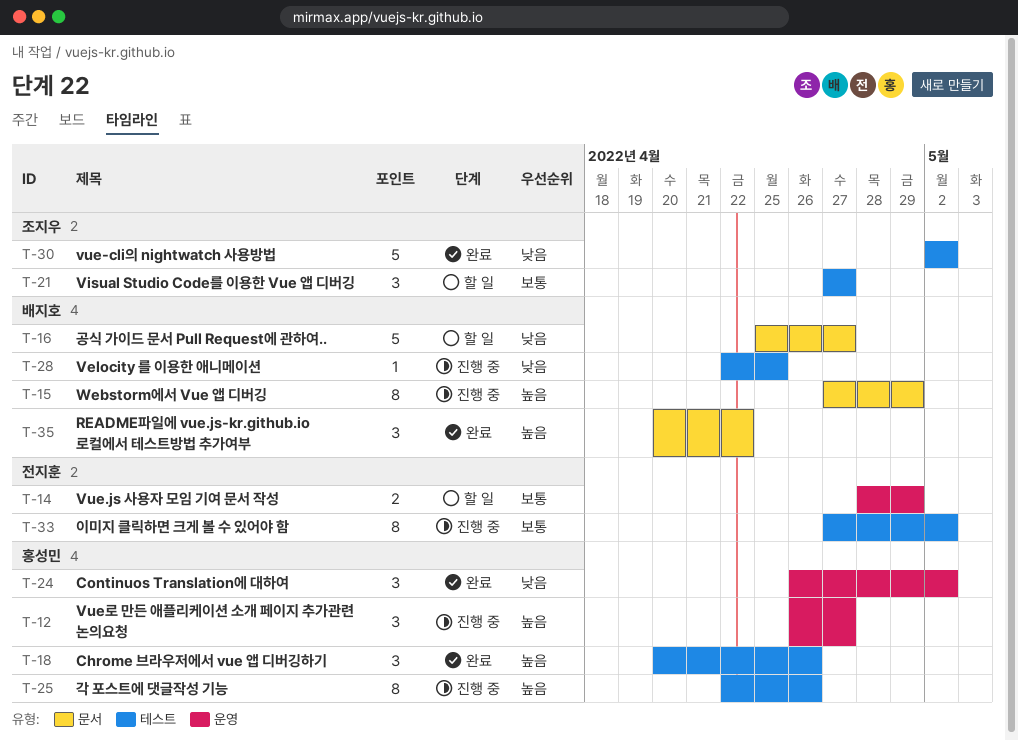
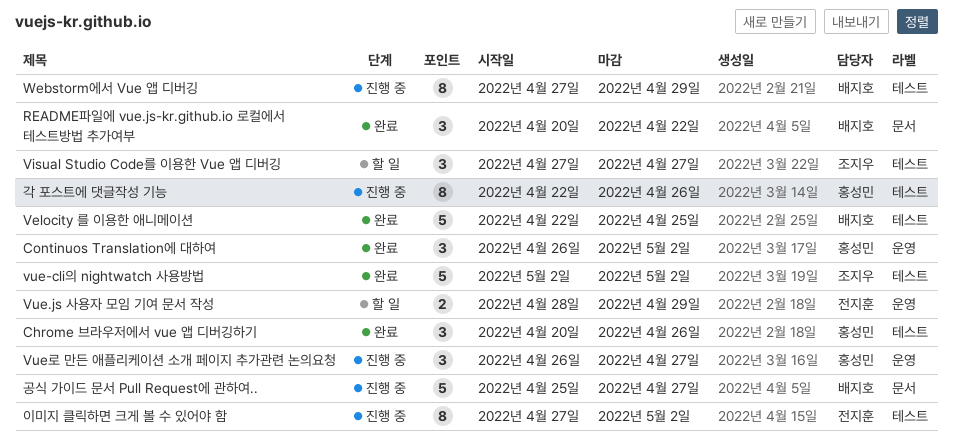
Velocity 를 이용한 애니메이션, status: 진행 중 -> 완료
Velocity 를 이용한 애니메이션, estimate: 1 -> 5
Webstorm에서 Vue 앱 디버깅, label: 문서 -> 테스트
공식 가이드 문서 Pull Request에 관하여.., status: 할 일 -> 진행 중

